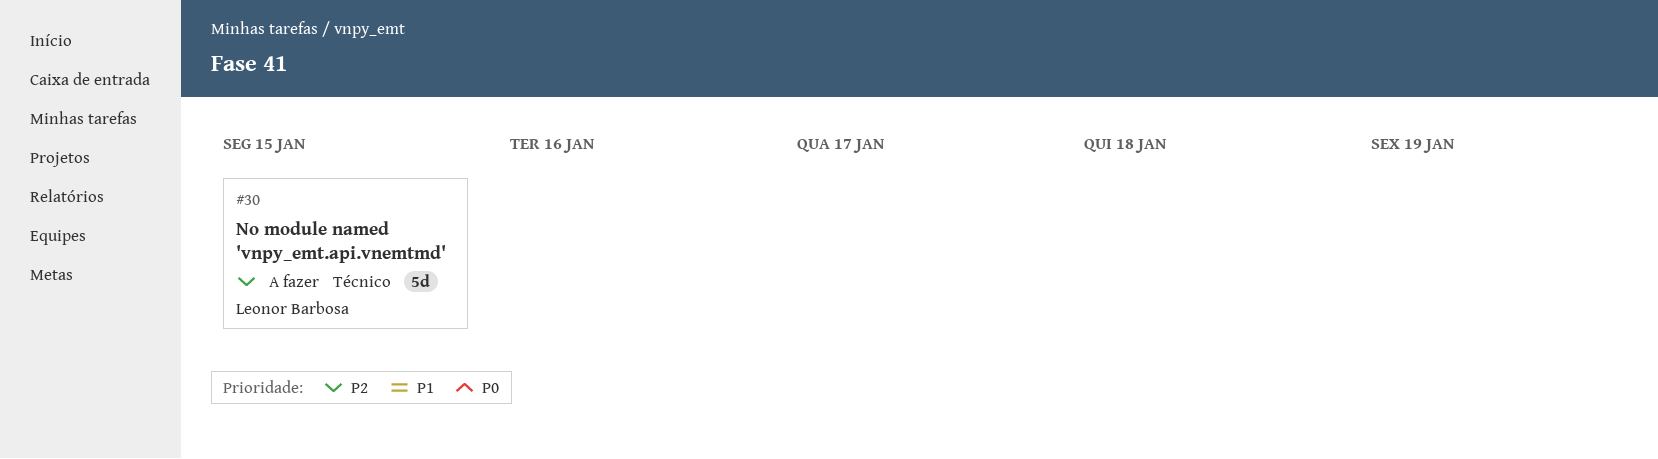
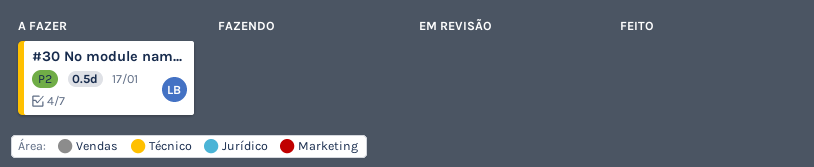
#30, estimate: 5d -> 0.5d
#30, due: Jan 15 -> Jan 17

